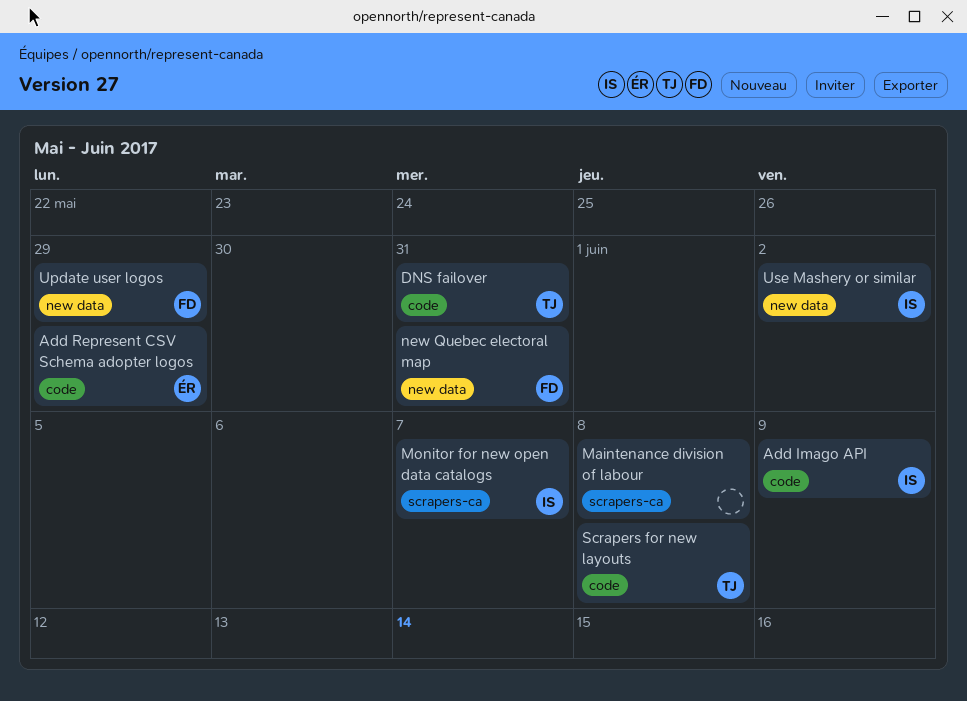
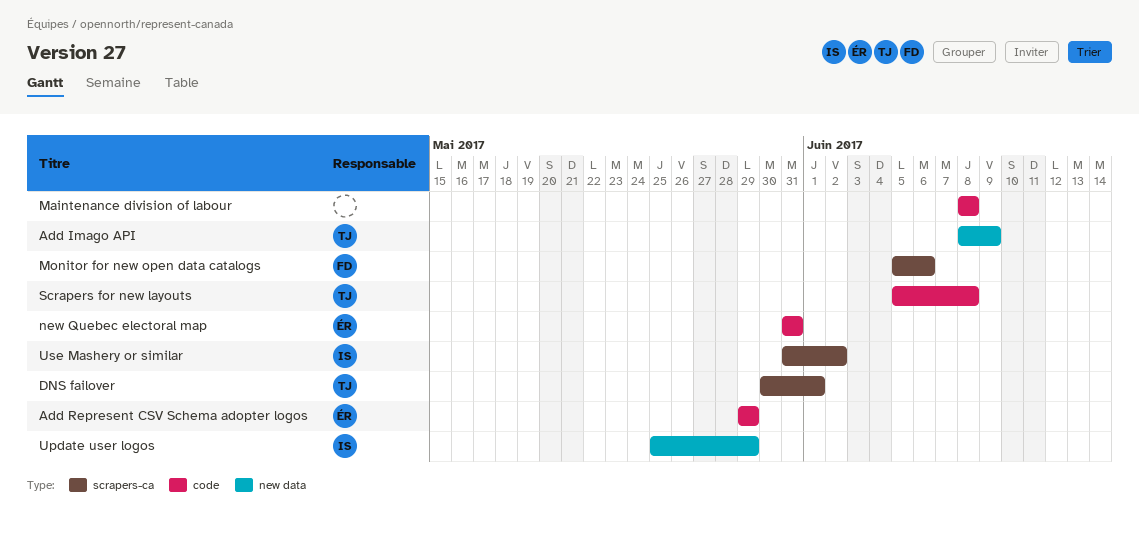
Add Imago API, owner: IS -> TJ
Add Imago API, label: code -> new data
DNS failover, label: code -> scrapers-ca
DNS failover, due: May 31 -> Jun 1
Maintenance division of labour, label: scrapers-ca -> code
Monitor for new open data catalogs, owner: IS -> FD
Monitor for new open data catalogs, due: Jun 7 -> Jun 6
new Quebec electoral map, owner: FD -> ÉR
new Quebec electoral map, label: new data -> code
Update user logos, owner: FD -> IS
Use Mashery or similar, label: new data -> scrapers-ca

